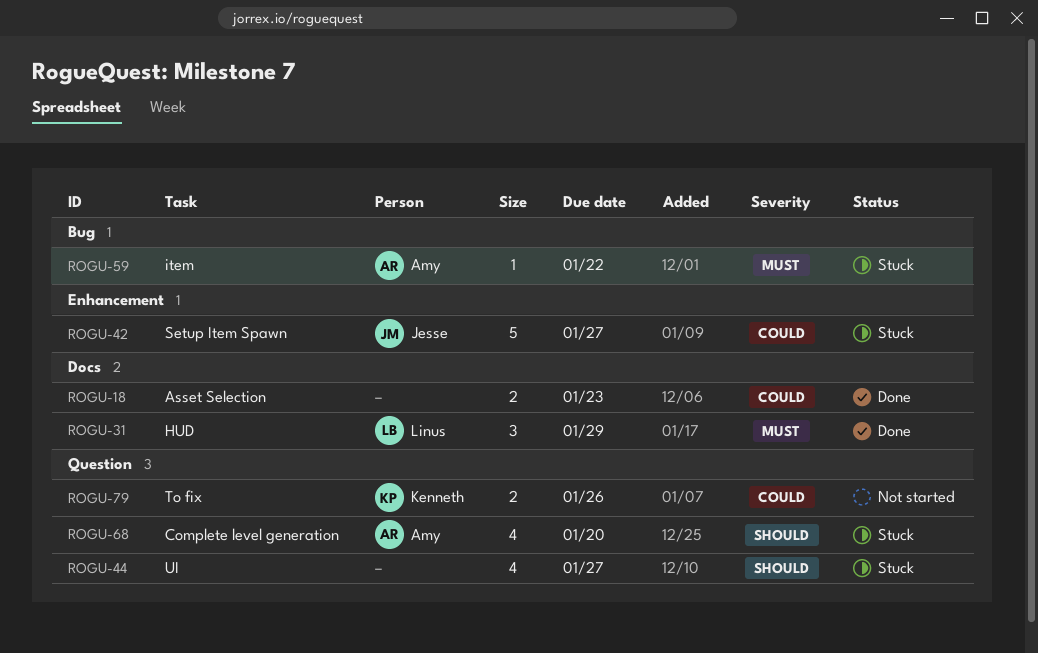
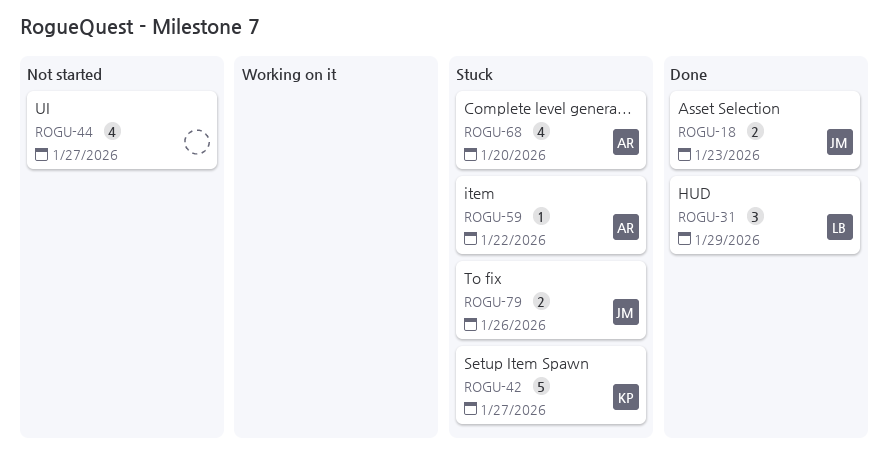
ROGU-18, owner: none -> Jesse
ROGU-42, owner: Jesse -> Kenneth
ROGU-44, status: Stuck -> Not started
ROGU-79, status: Not started -> Stuck
ROGU-79, owner: Kenneth -> Jesse

